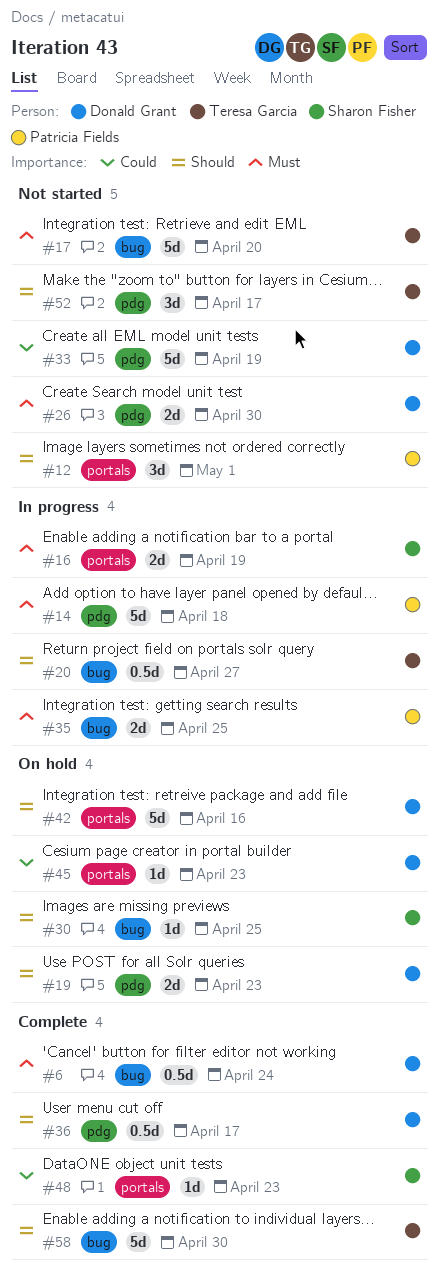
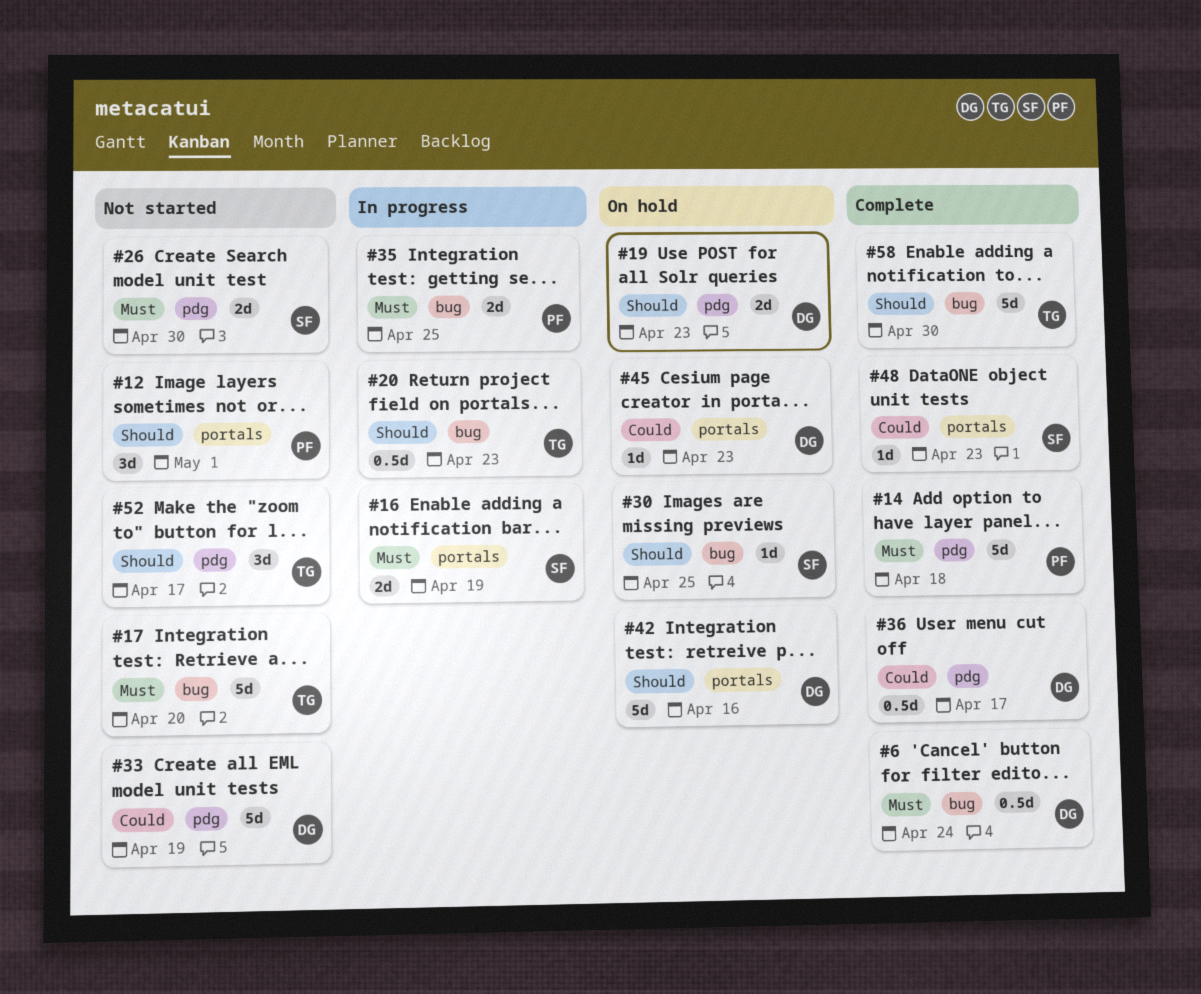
#14, status: In progress -> Complete
#20, due: Apr 27 -> Apr 23
#26, owner: Donald Grant -> Sharon Fisher
#36, priority: Should -> Could

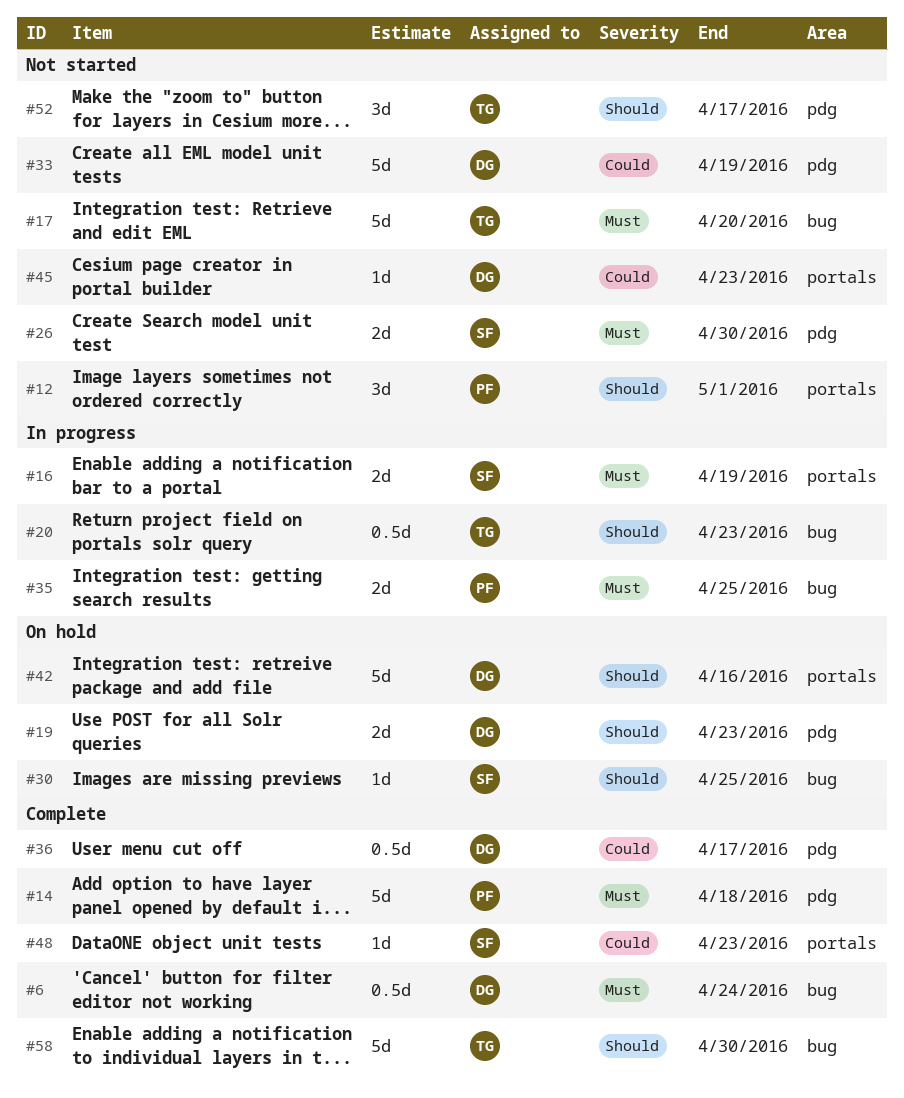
#45, status: On hold -> Not started

